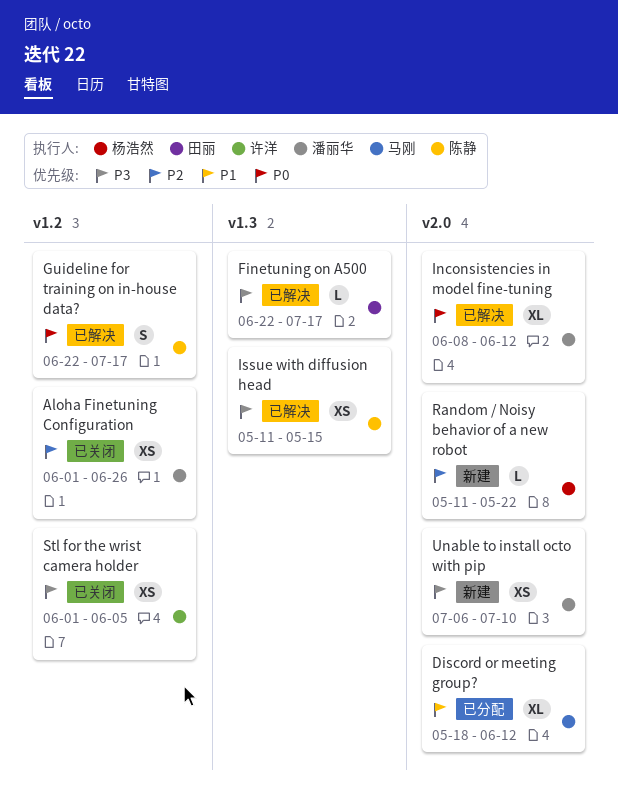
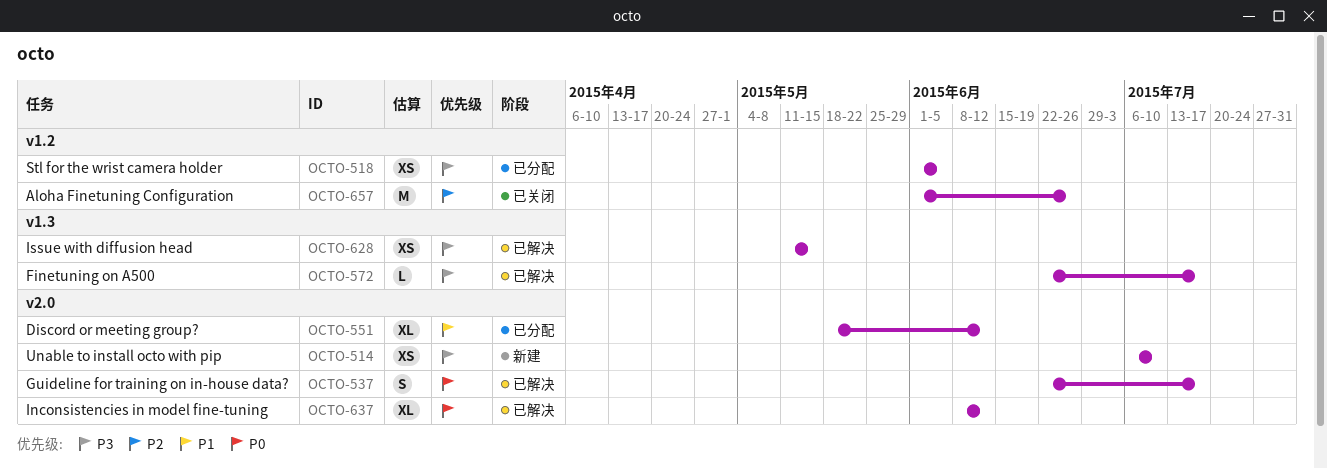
Aloha Finetuning Configuration, estimate: XS -> M
Guideline for training on in-house data?, label: v1.2 -> v2.0
Random / Noisy behavior of a new robot: present -> none
Stl for the wrist camera holder, status: 已关闭 -> 已分配

